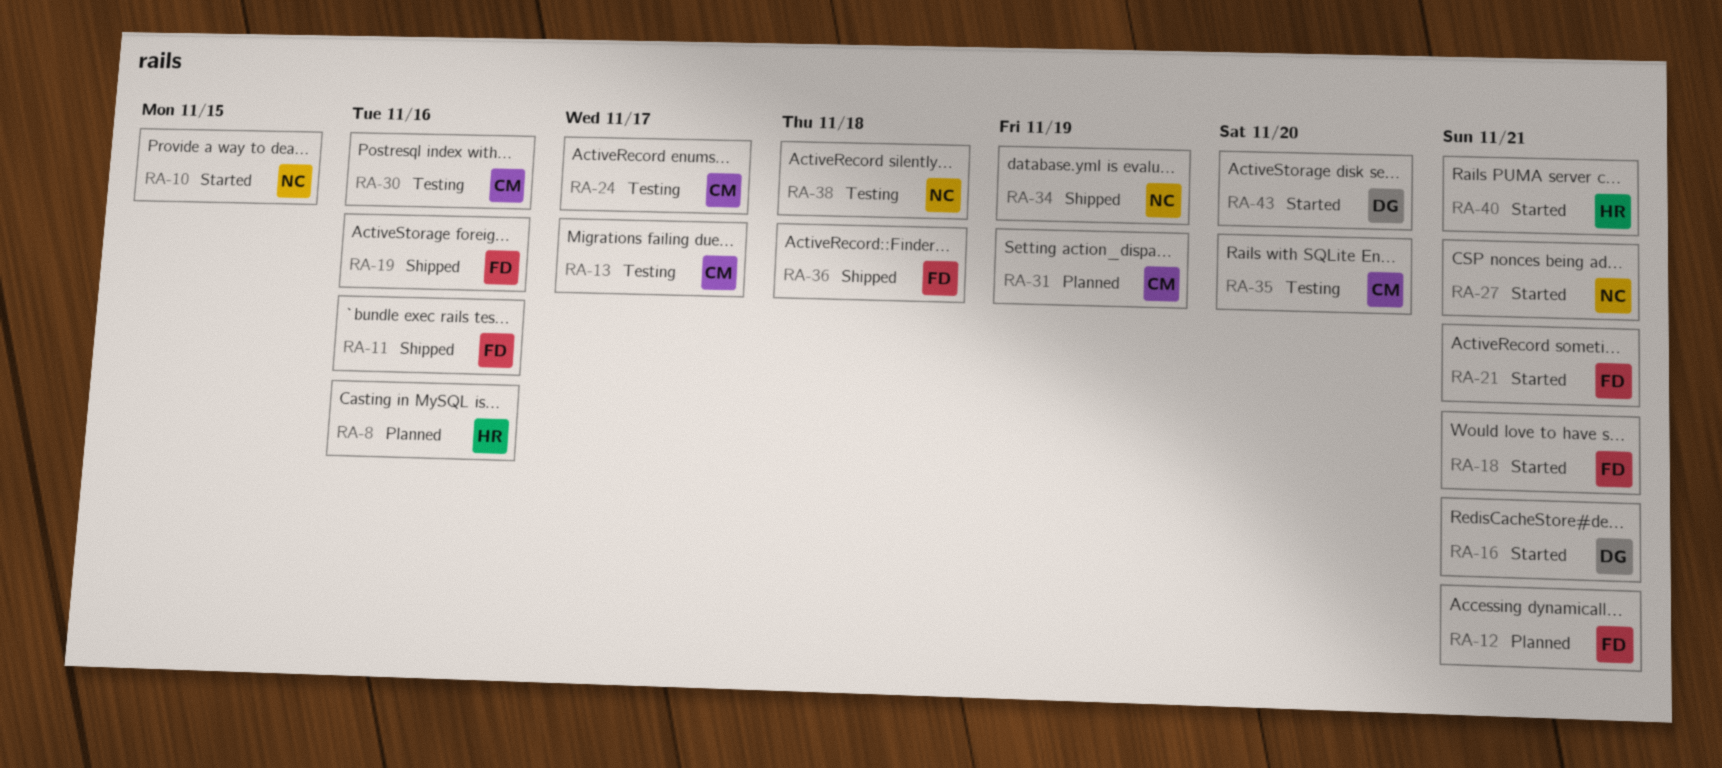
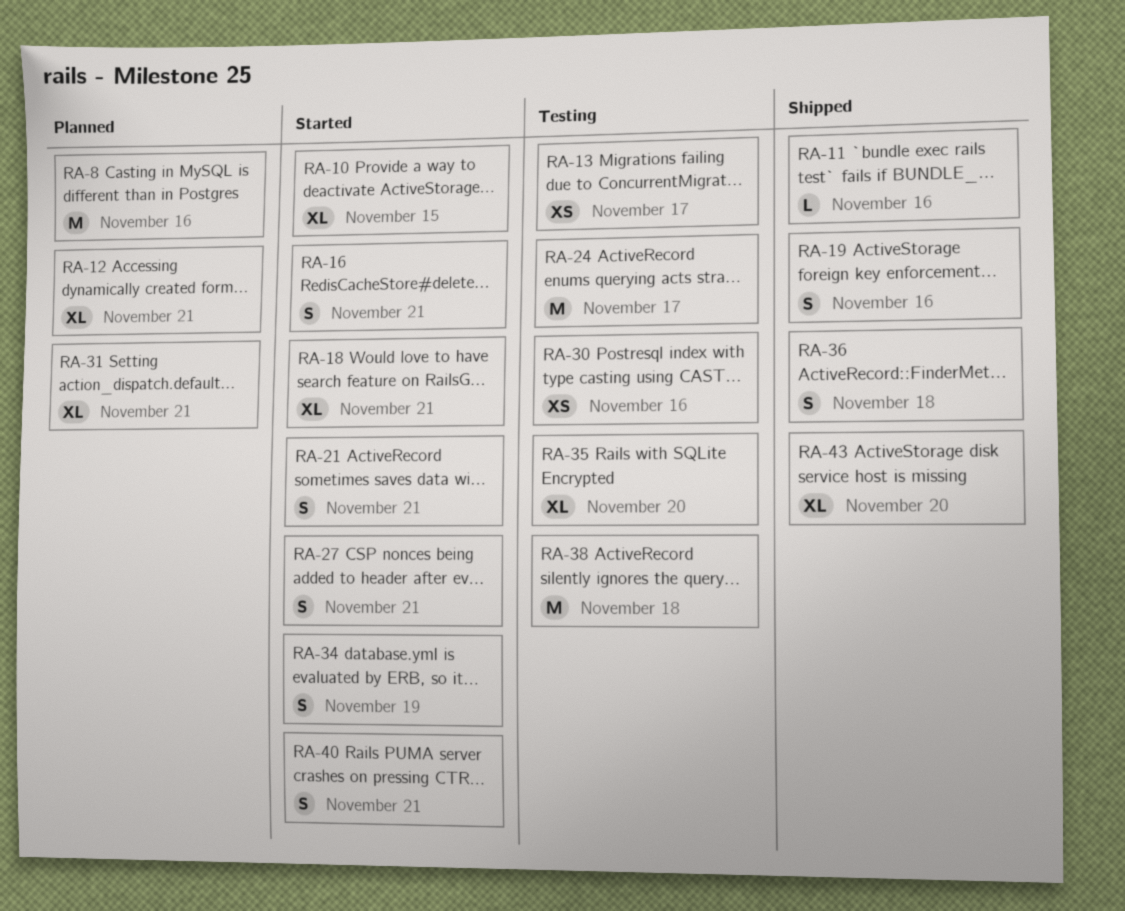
RA-31, due: Nov 19 -> Nov 21
RA-34, status: Shipped -> Started
RA-43, status: Started -> Shipped

